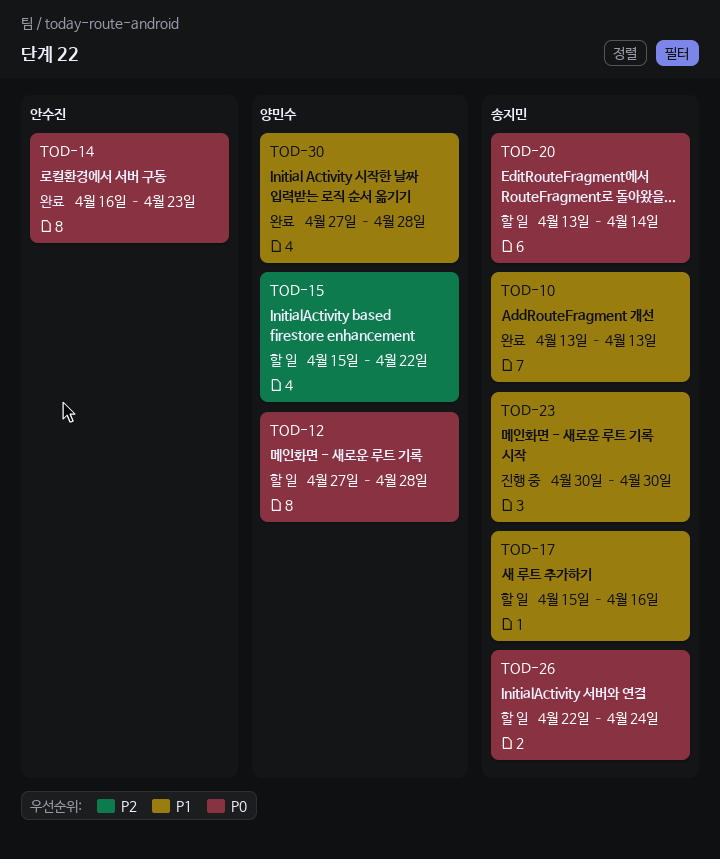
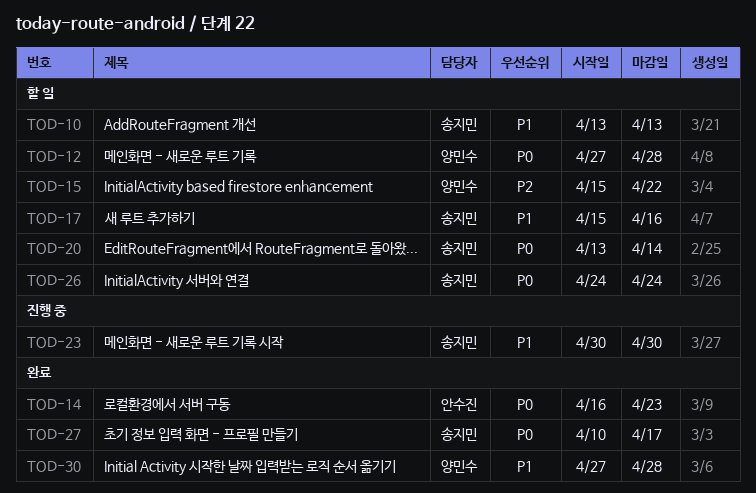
TOD-10, status: 완료 -> 할 일
TOD-26, start: Apr 22 -> Apr 24
TOD-27: none -> present

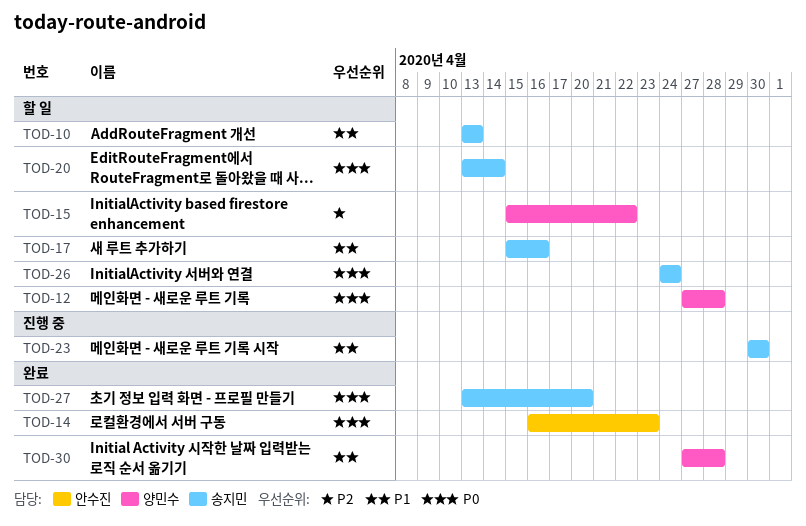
TOD-27, start: Apr 10 -> Apr 13
TOD-27, due: Apr 17 -> Apr 20

